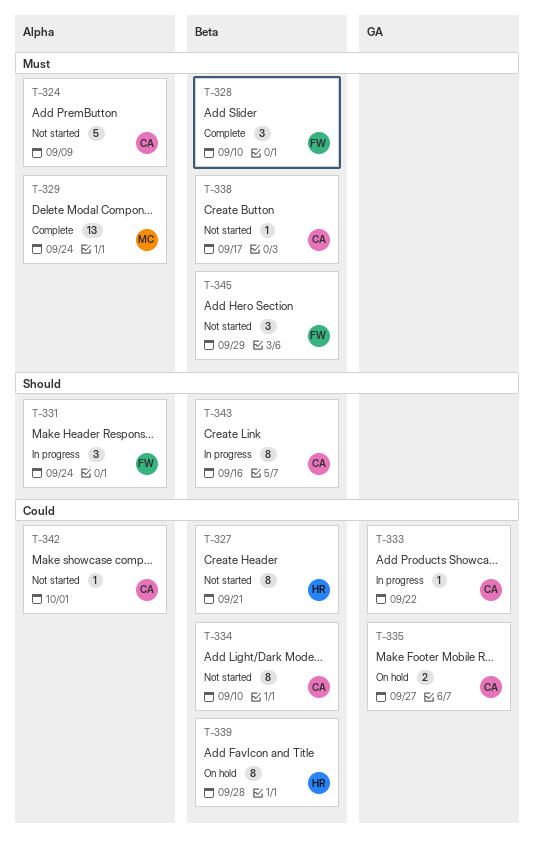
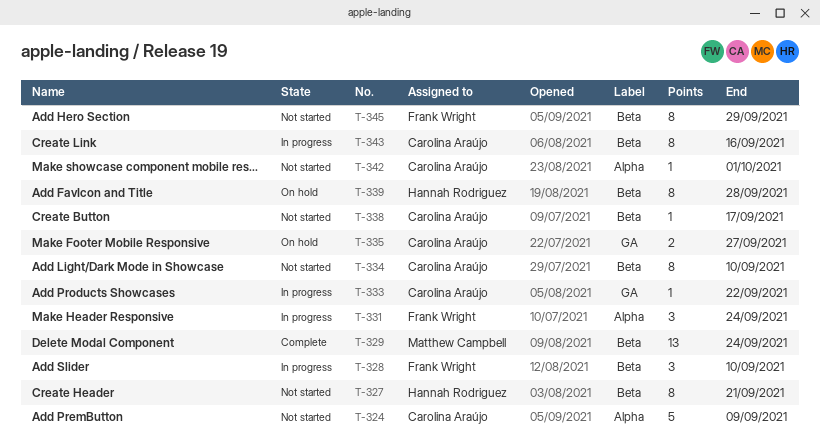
T-328, status: Complete -> In progress
T-329, label: Alpha -> Beta
T-345, estimate: 3 -> 8

